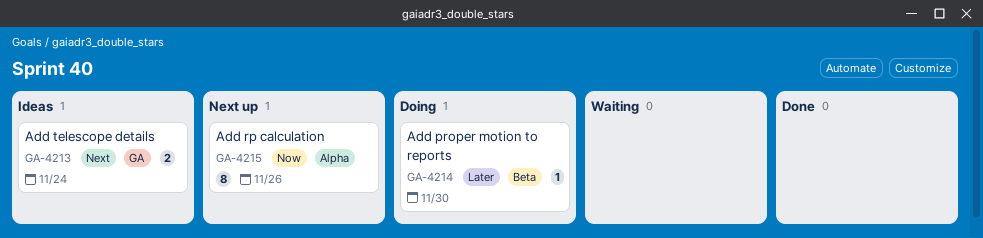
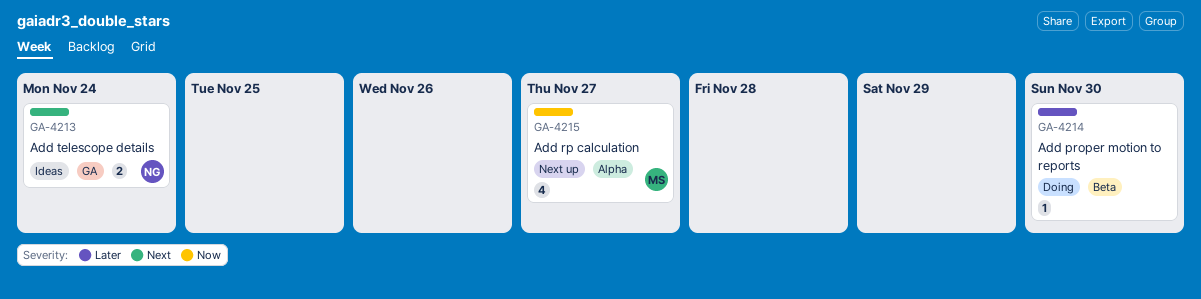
GA-4215, estimate: 8 -> 4
GA-4215, due: Nov 26 -> Nov 27

